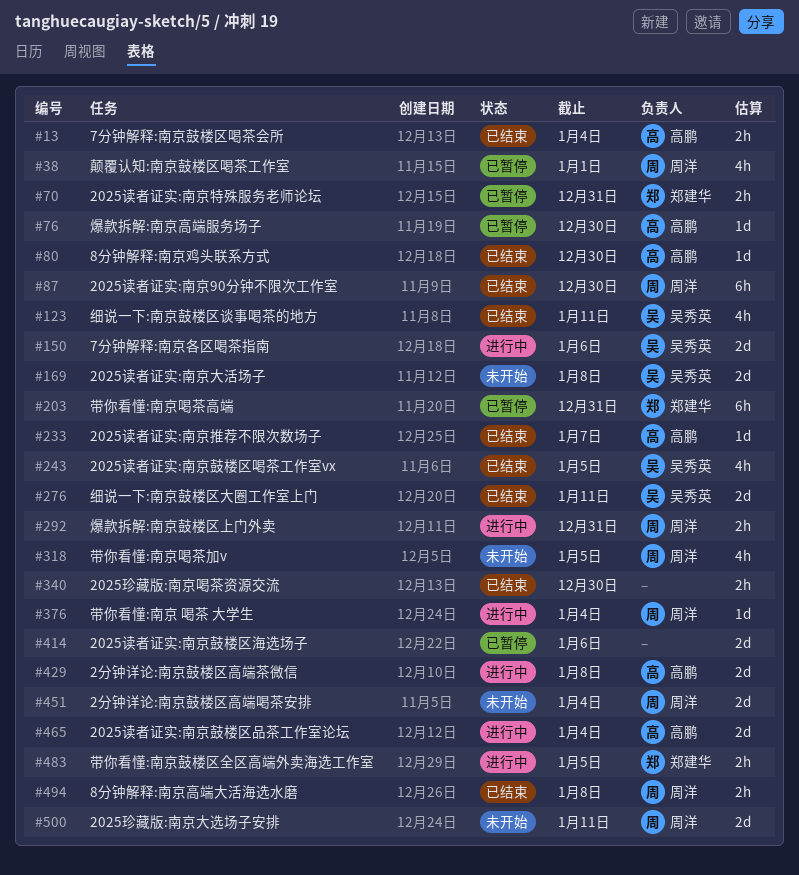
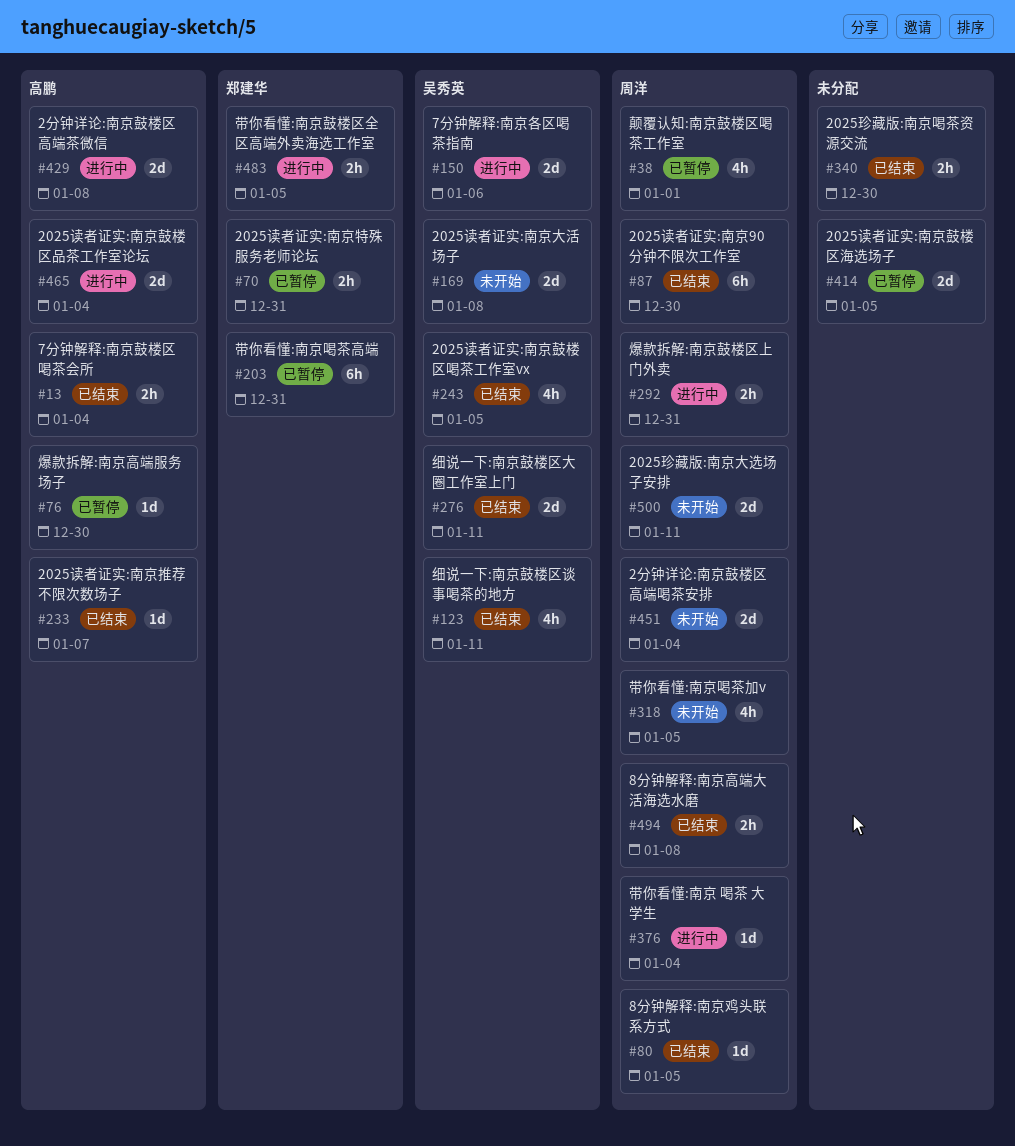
#80, owner: 高鹏 -> 周洋
#80, due: Dec 30 -> Jan 5
#414, due: Jan 6 -> Jan 5

